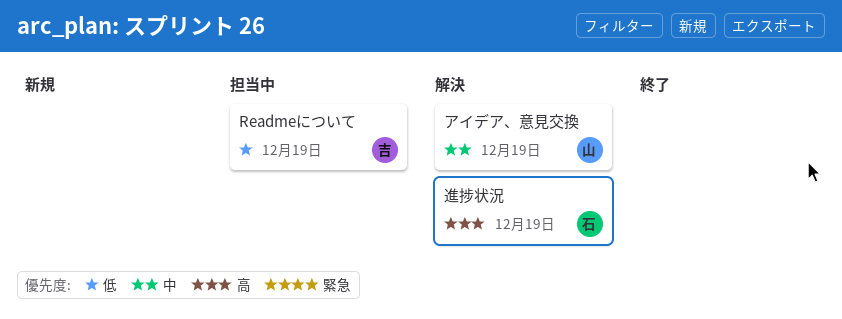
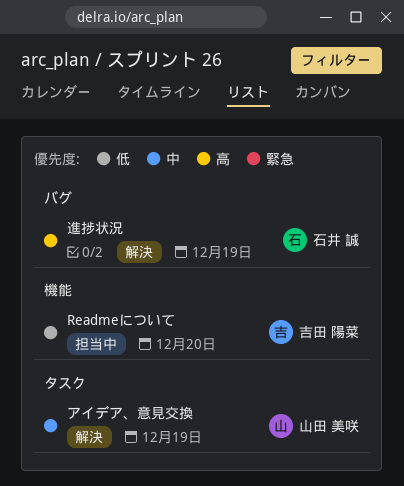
Readmeについて, due: Dec 19 -> Dec 20

